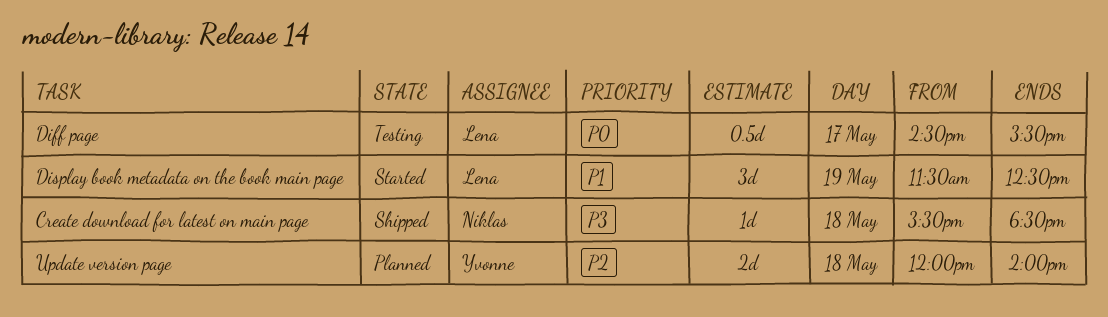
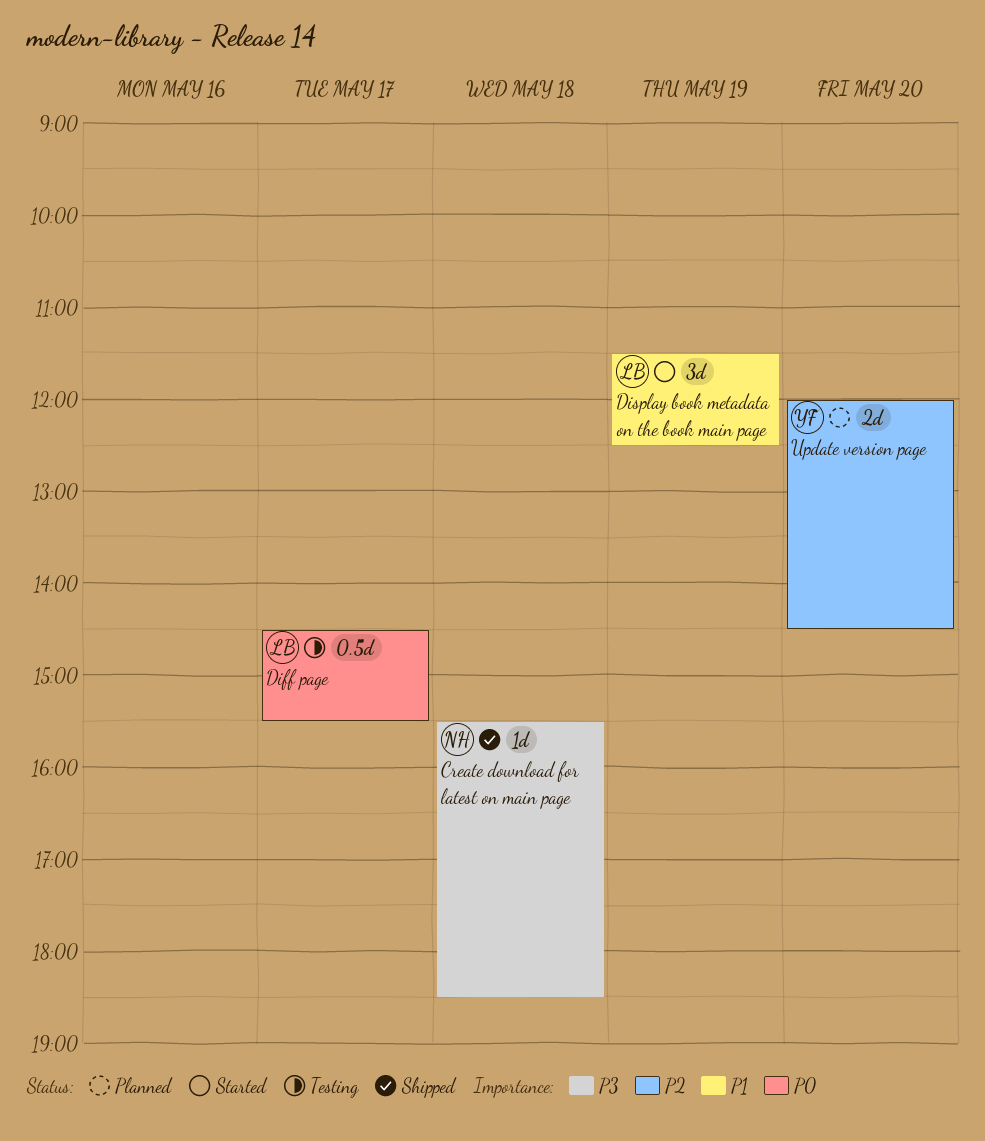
Update version page, day: May 18 -> May 20
Update version page, ends: 14:00 -> 14:30

